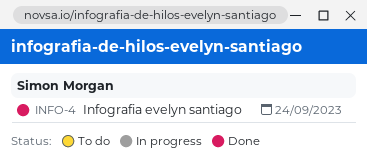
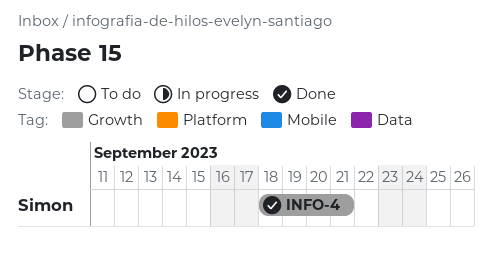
INFO-4, due: Sep 24 -> Sep 21

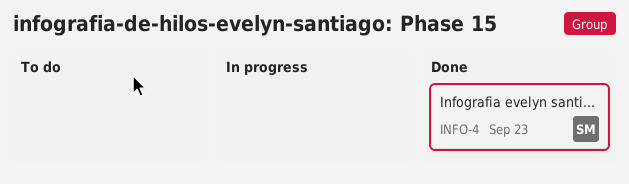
INFO-4, due: Sep 21 -> Sep 23

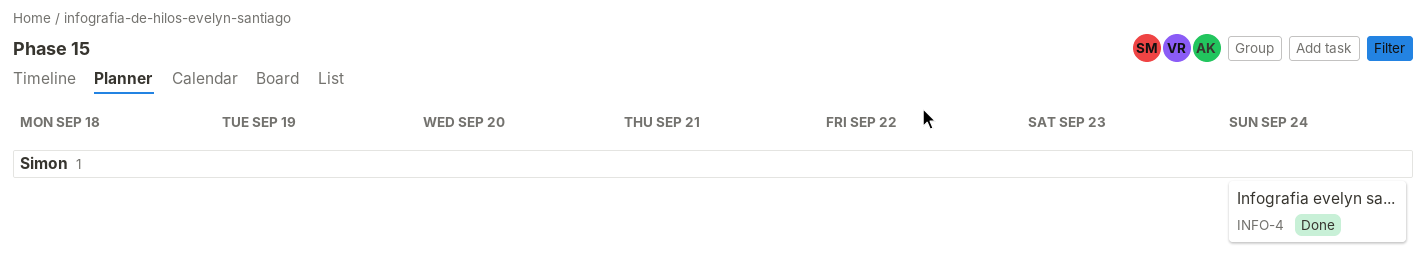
INFO-4, due: Sep 23 -> Sep 24

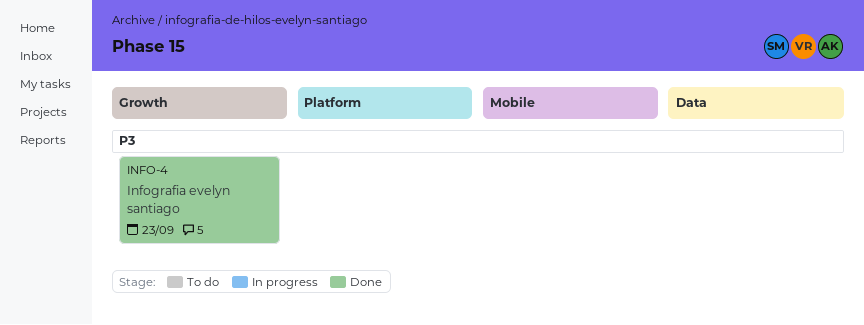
INFO-4, due: Sep 24 -> Sep 23

